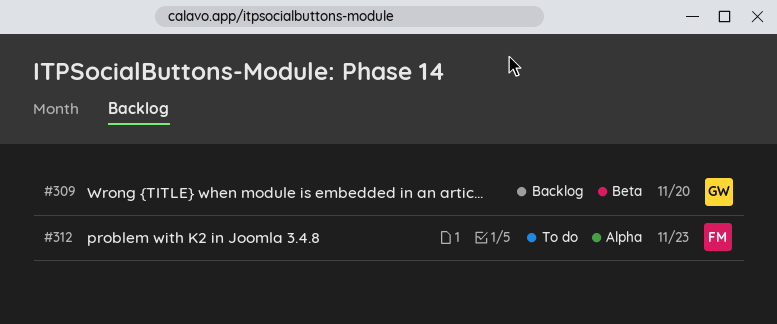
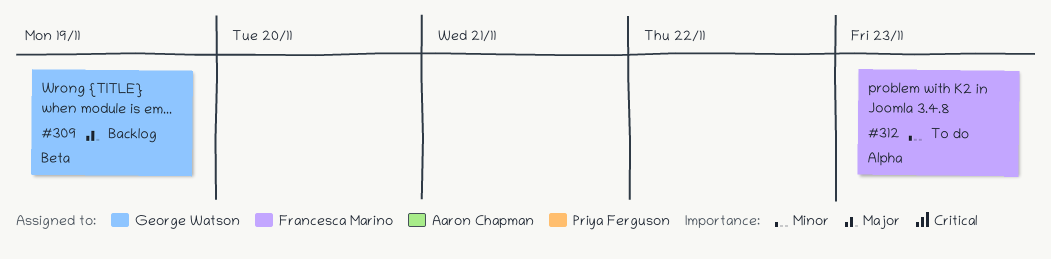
#309, due: Nov 20 -> Nov 19

